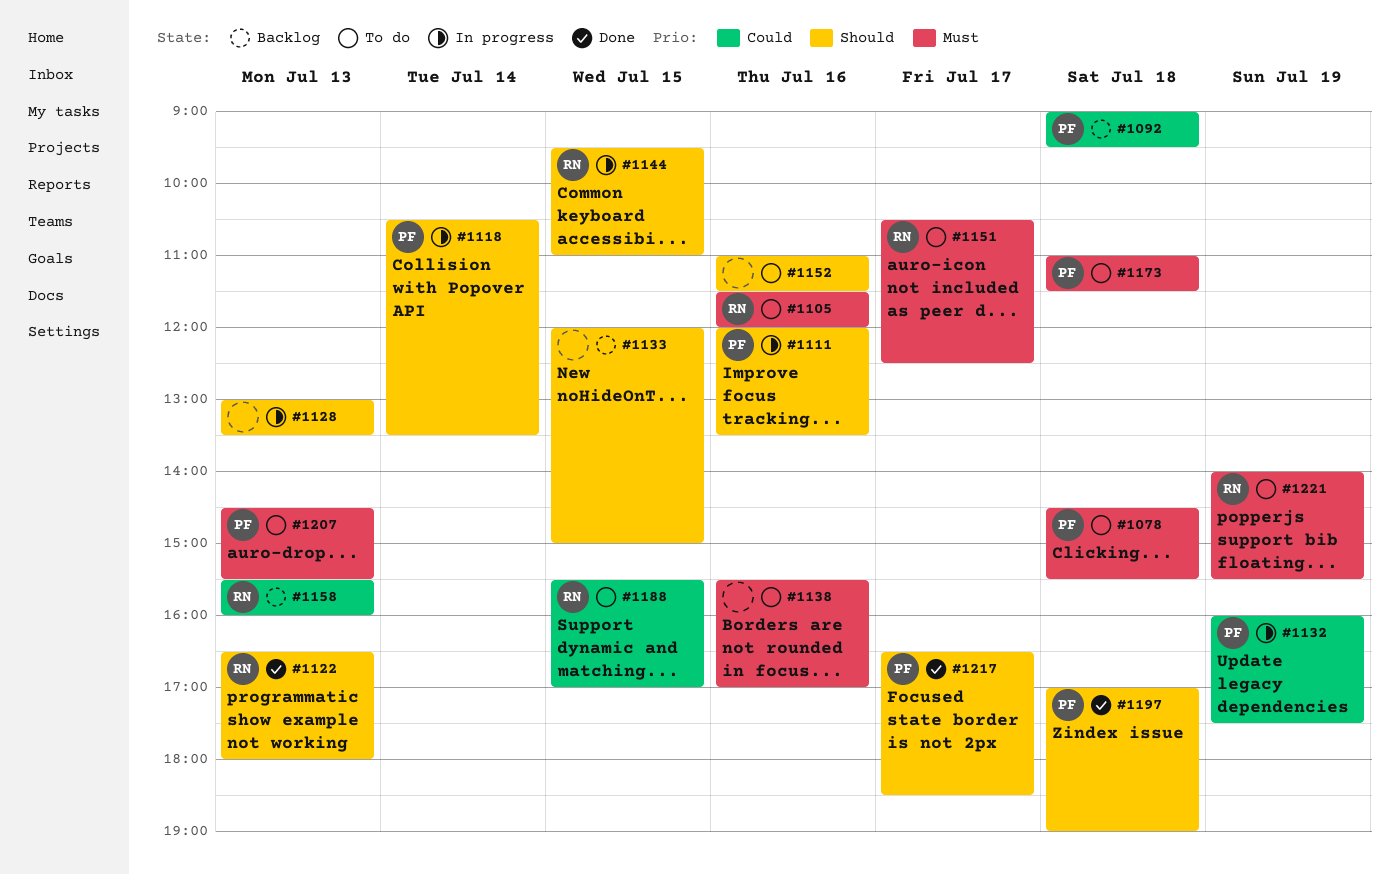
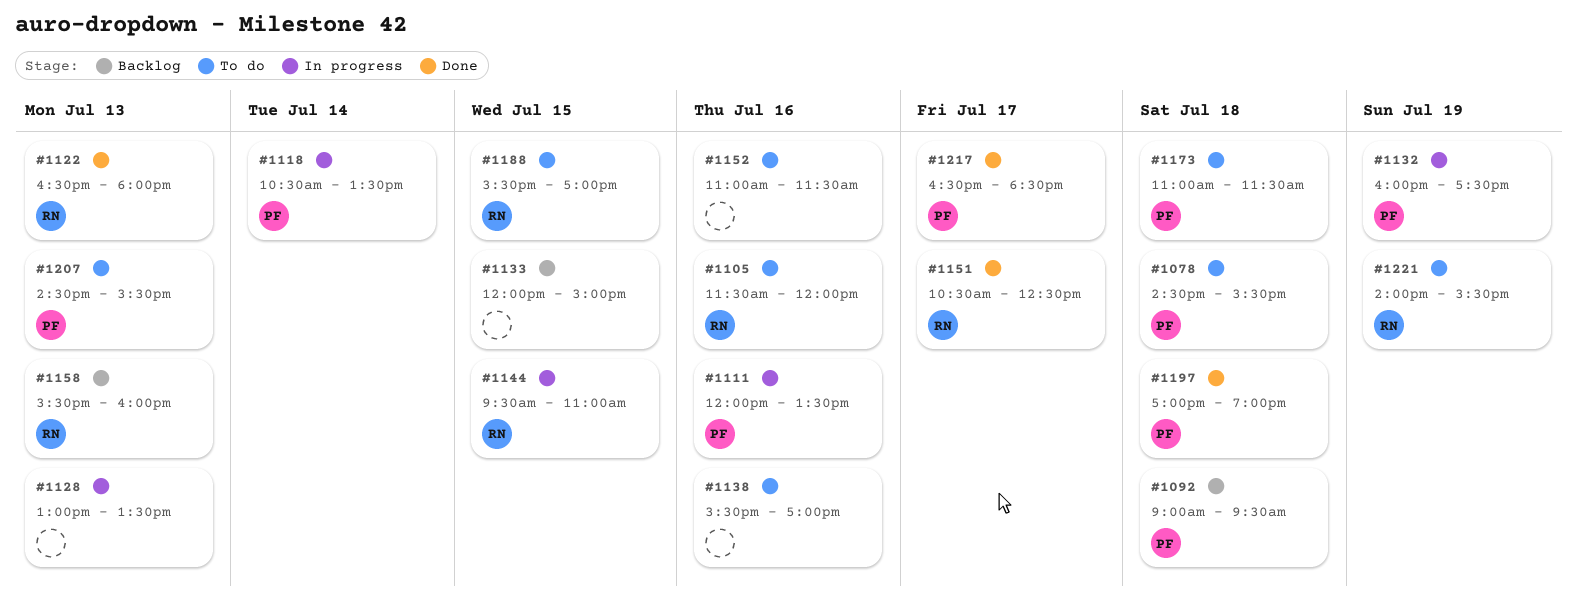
#1151, status: To do -> Done

